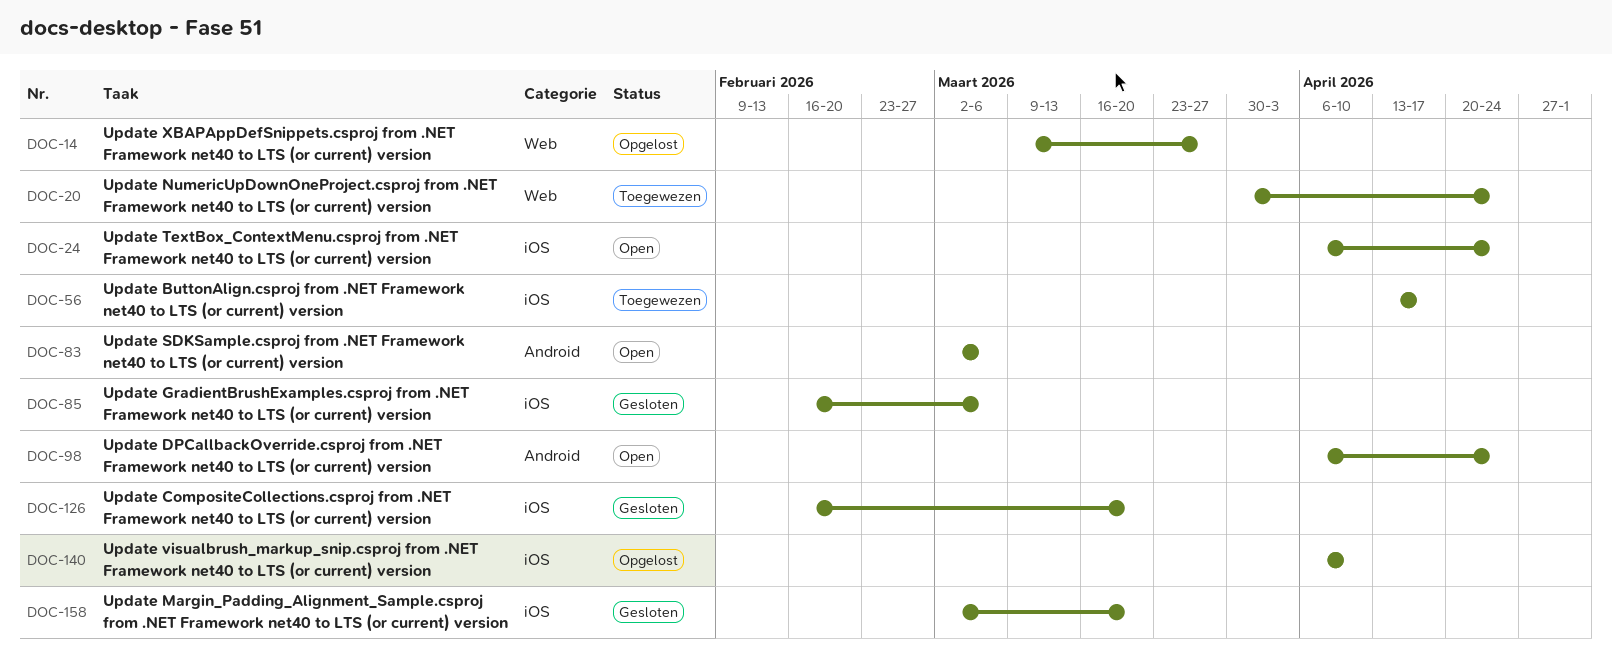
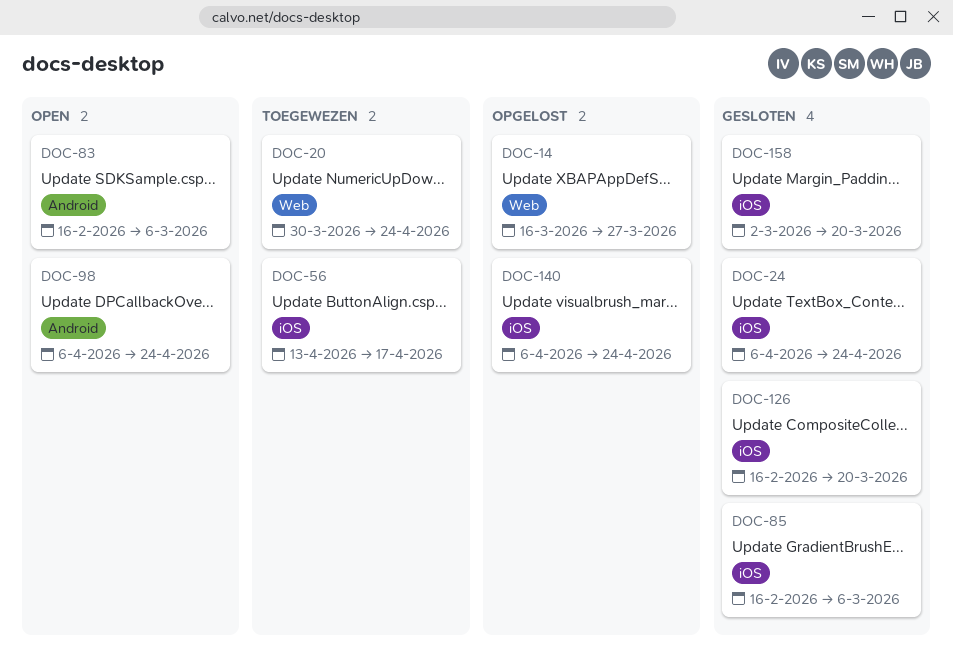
DOC-14, start: Mar 9 -> Mar 16
DOC-24, status: Open -> Gesloten
DOC-83, start: Mar 2 -> Feb 16
DOC-140, due: Apr 10 -> Apr 24

